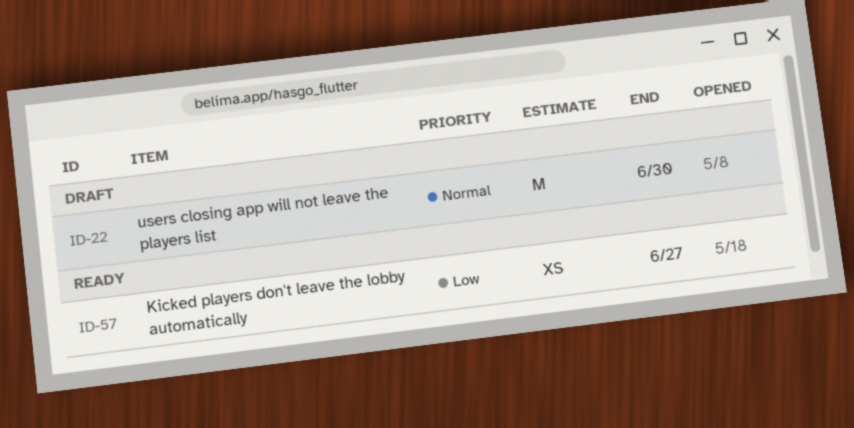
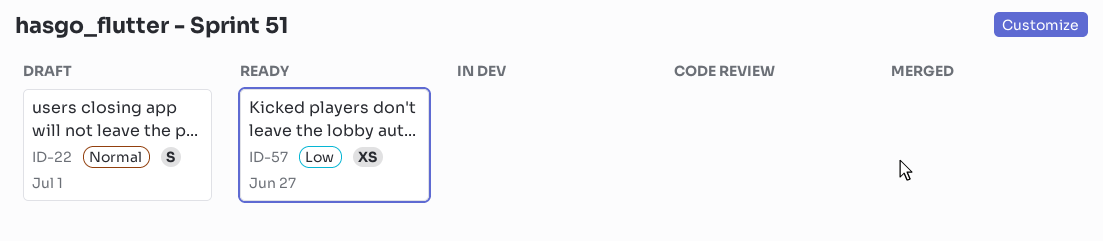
ID-22, estimate: M -> S
ID-22, due: Jun 30 -> Jul 1

